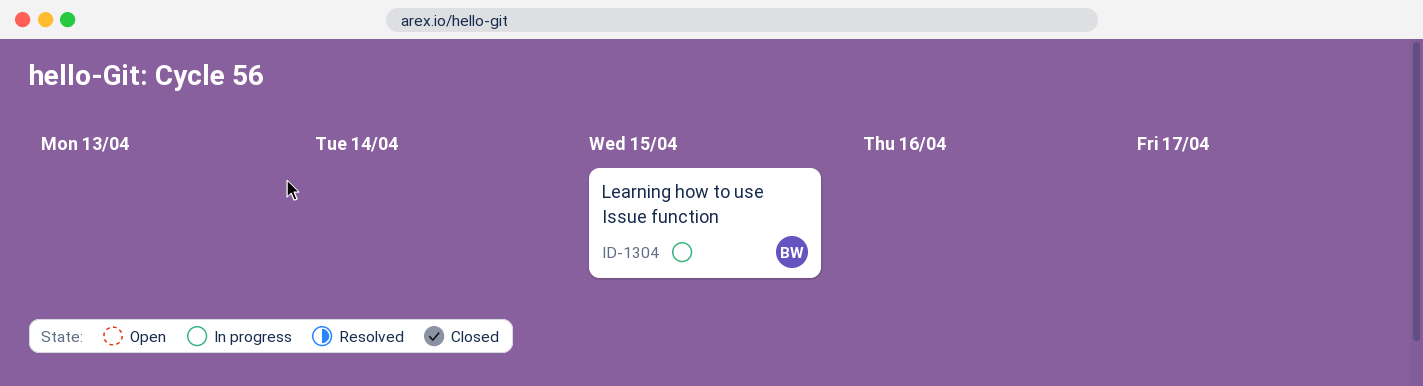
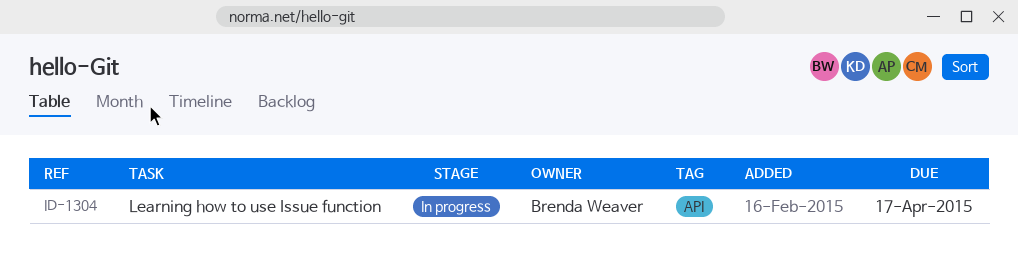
ID-1304, due: Apr 15 -> Apr 17

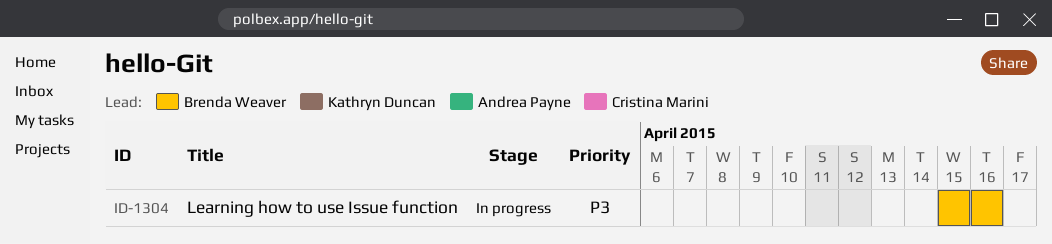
ID-1304, due: Apr 17 -> Apr 16

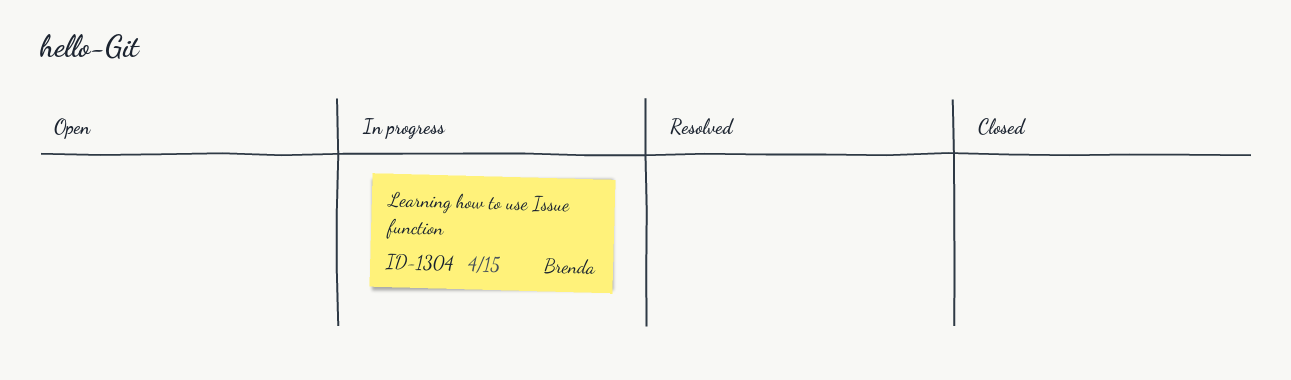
ID-1304, due: Apr 16 -> Apr 15

